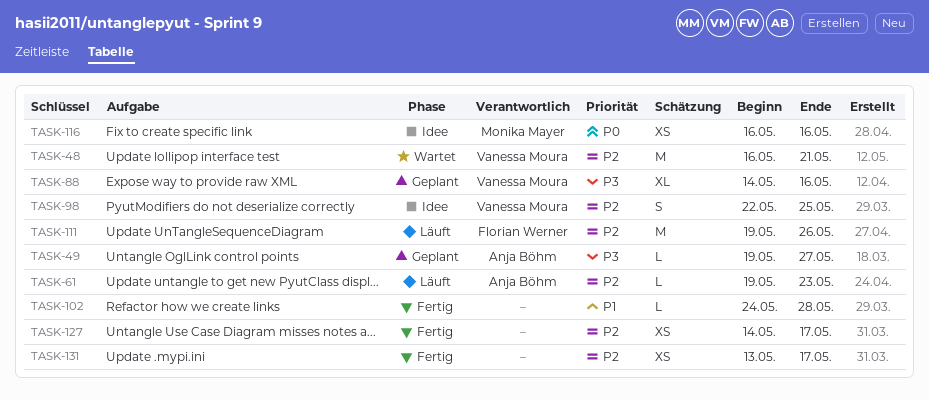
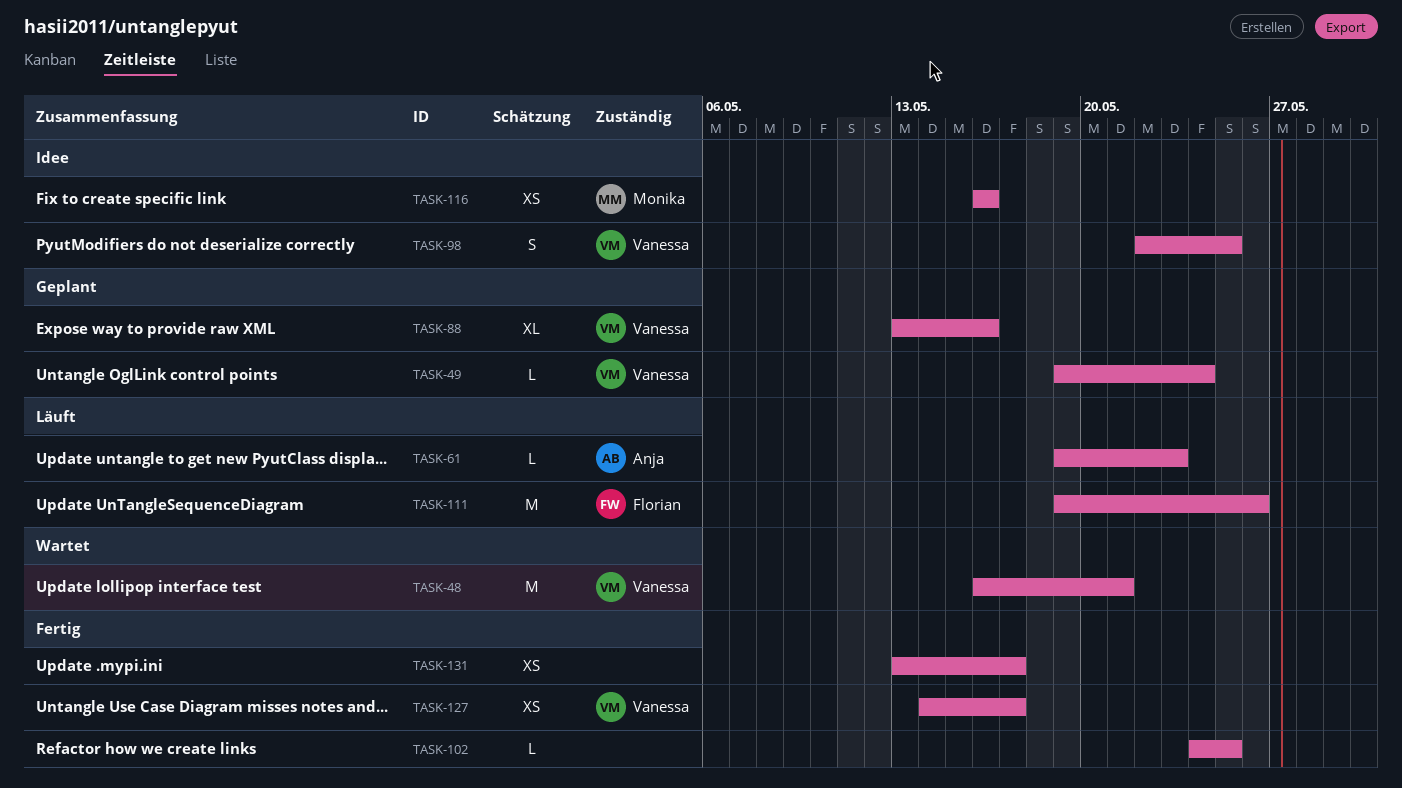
TASK-49, owner: Anja Böhm -> Vanessa Moura
TASK-49, due: May 27 -> May 24
TASK-88, start: May 14 -> May 13
TASK-102, due: May 28 -> May 25
TASK-127, owner: none -> Vanessa Moura

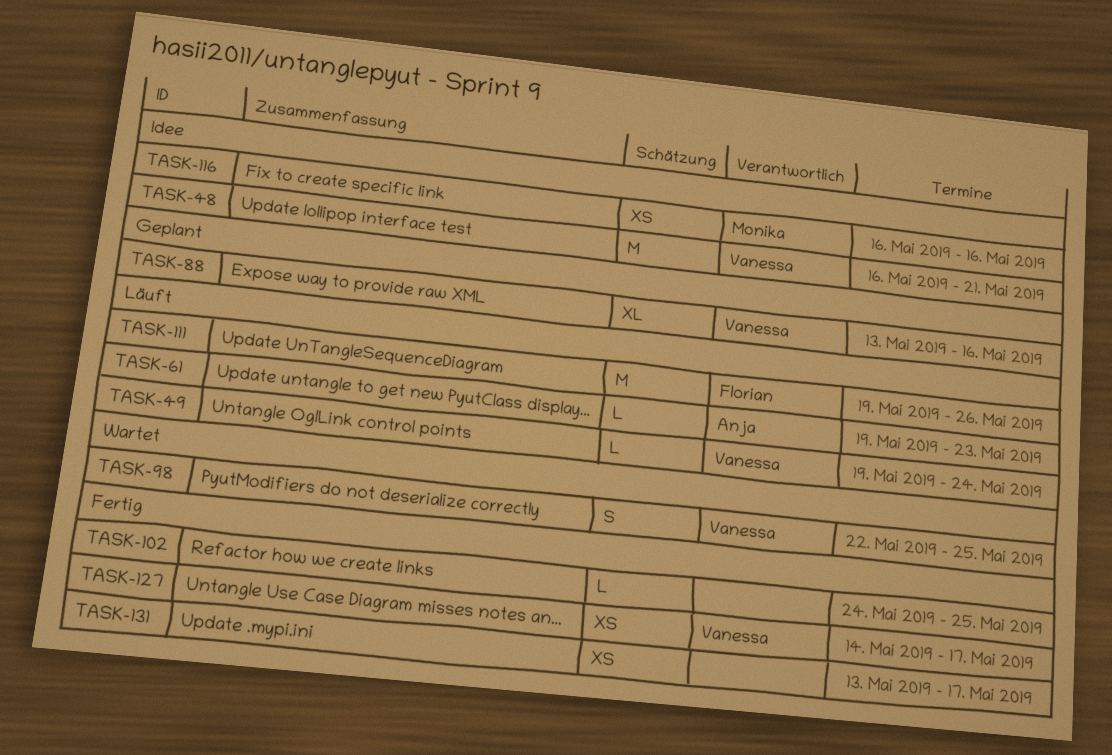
TASK-48, status: Wartet -> Idee
TASK-49, status: Geplant -> Läuft
TASK-98, status: Idee -> Wartet

